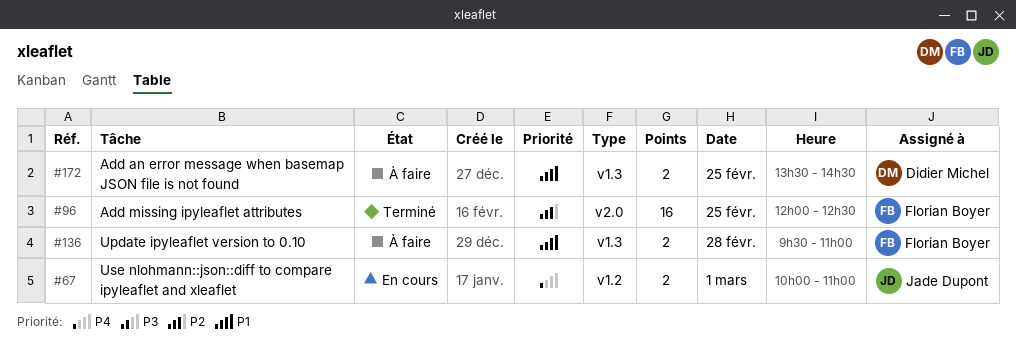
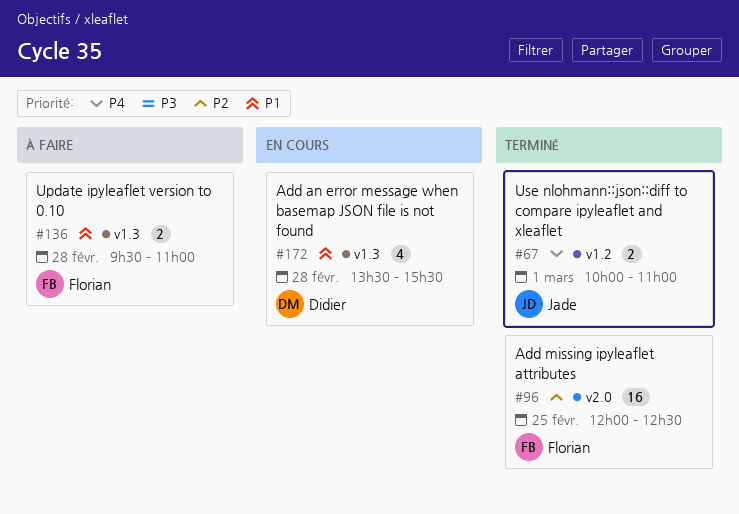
#67, status: En cours -> Terminé
#172, status: À faire -> En cours
#172, estimate: 2 -> 4
#172, day: Feb 25 -> Feb 28
#172, ends: 14:30 -> 15:30

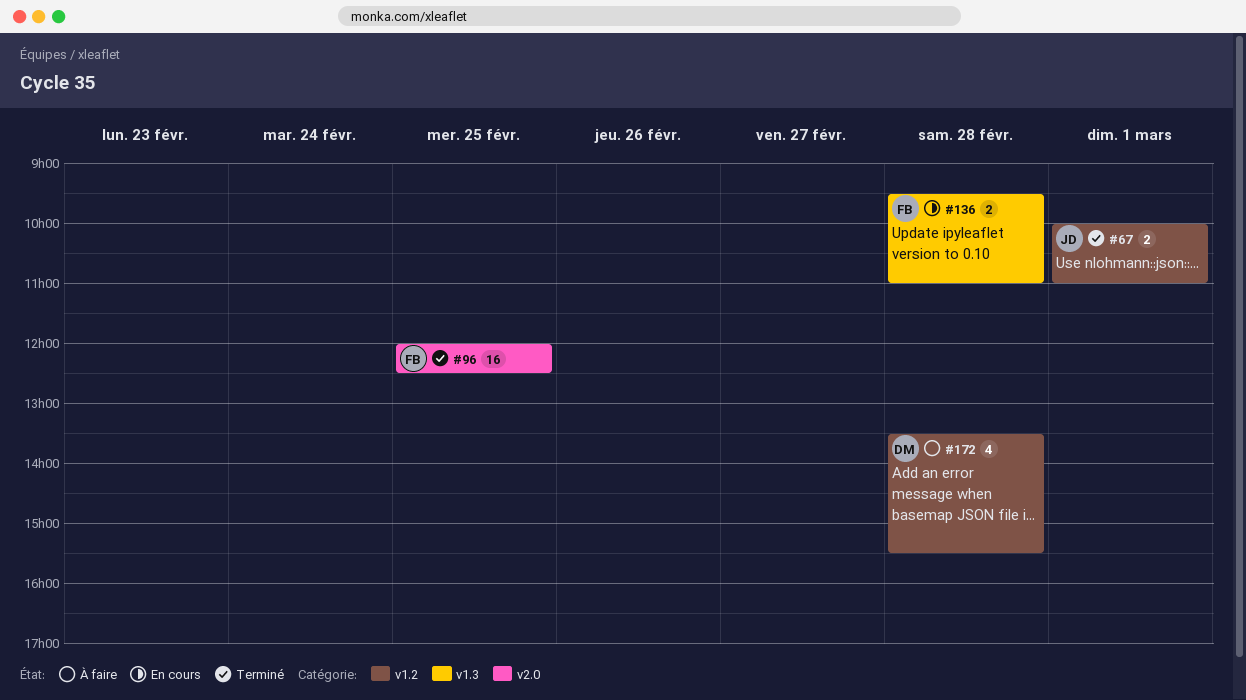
#136, status: À faire -> En cours
#172, status: En cours -> À faire
#172, label: v1.3 -> v1.2

